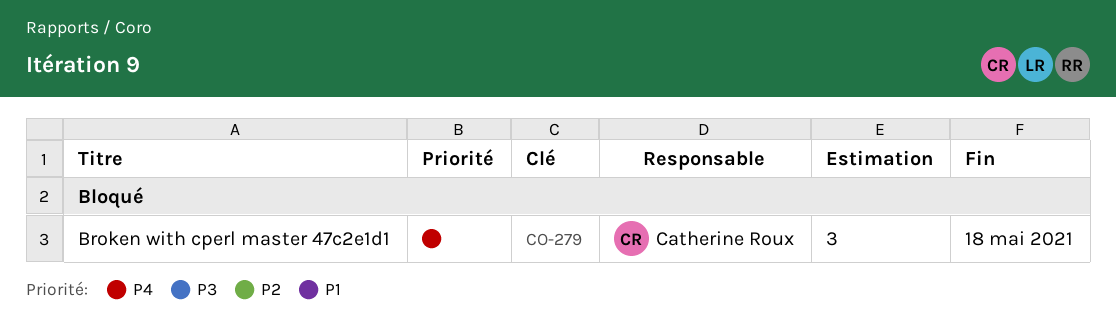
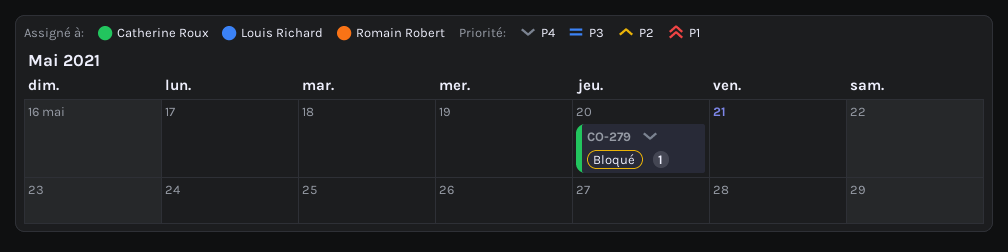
CO-279, estimate: 3 -> 1
CO-279, due: May 18 -> May 20

